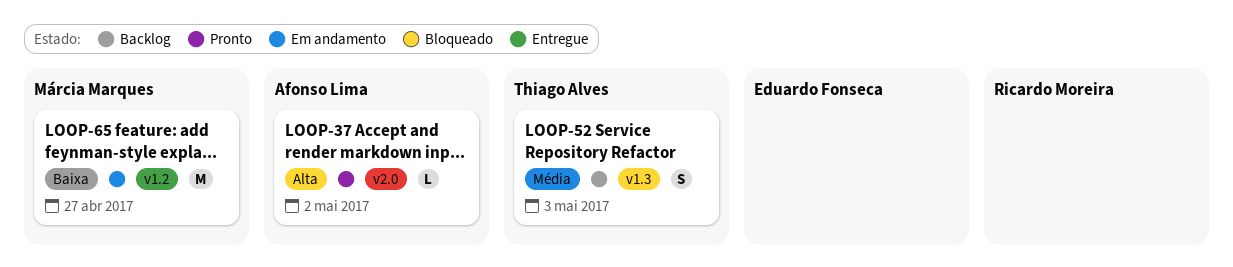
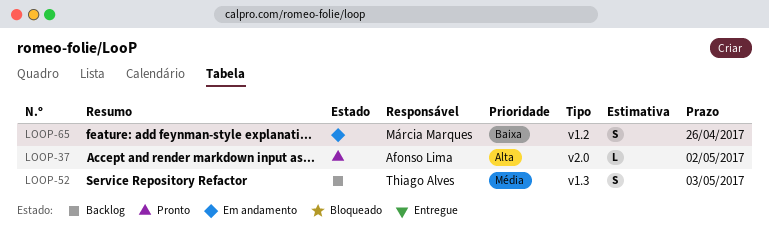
LOOP-65, estimate: M -> S
LOOP-65, due: Apr 27 -> Apr 26

